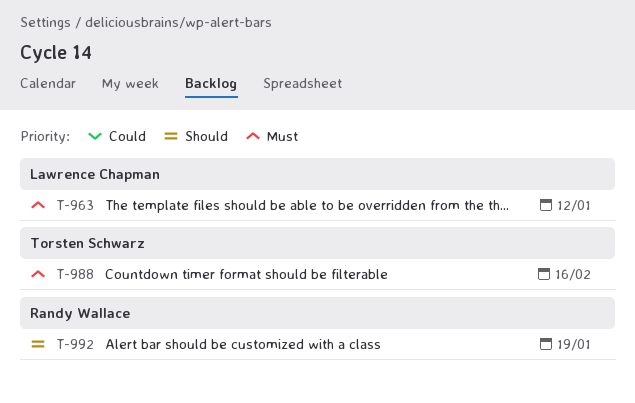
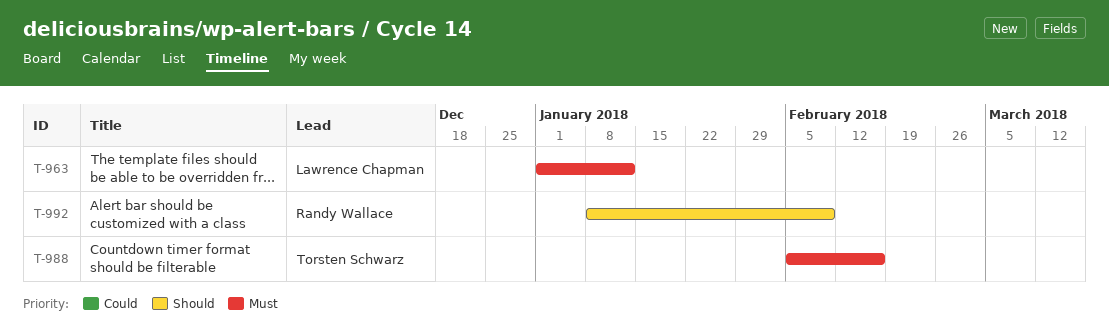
T-992, due: Jan 19 -> Feb 9

